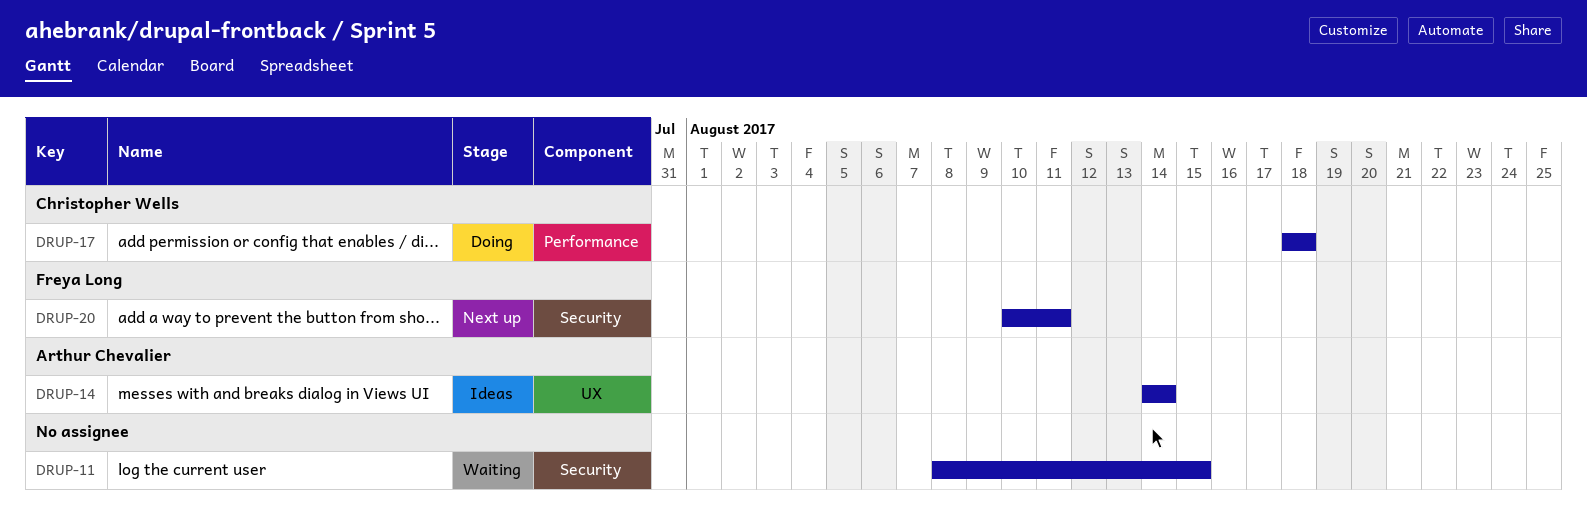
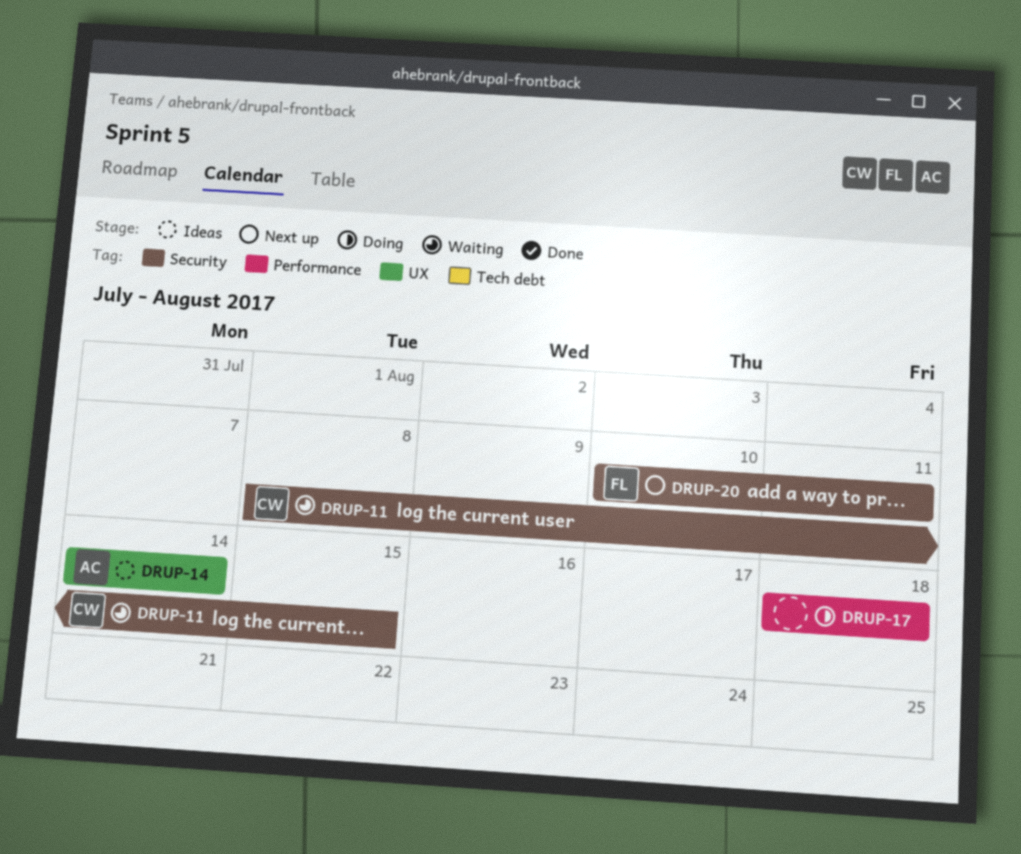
DRUP-11, owner: none -> Christopher Wells
DRUP-17, owner: Christopher Wells -> none

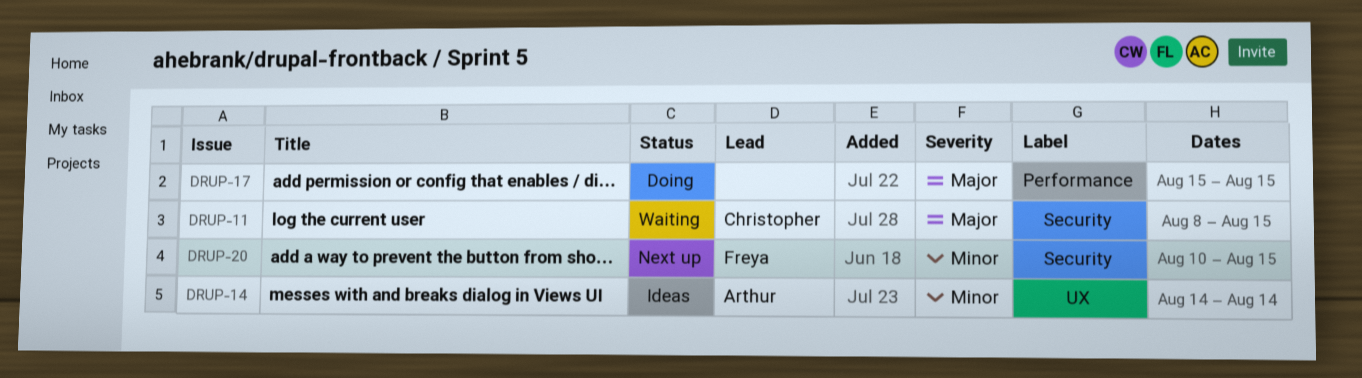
DRUP-17, start: Aug 18 -> Aug 15
DRUP-17, due: Aug 18 -> Aug 15
DRUP-20, due: Aug 11 -> Aug 15

